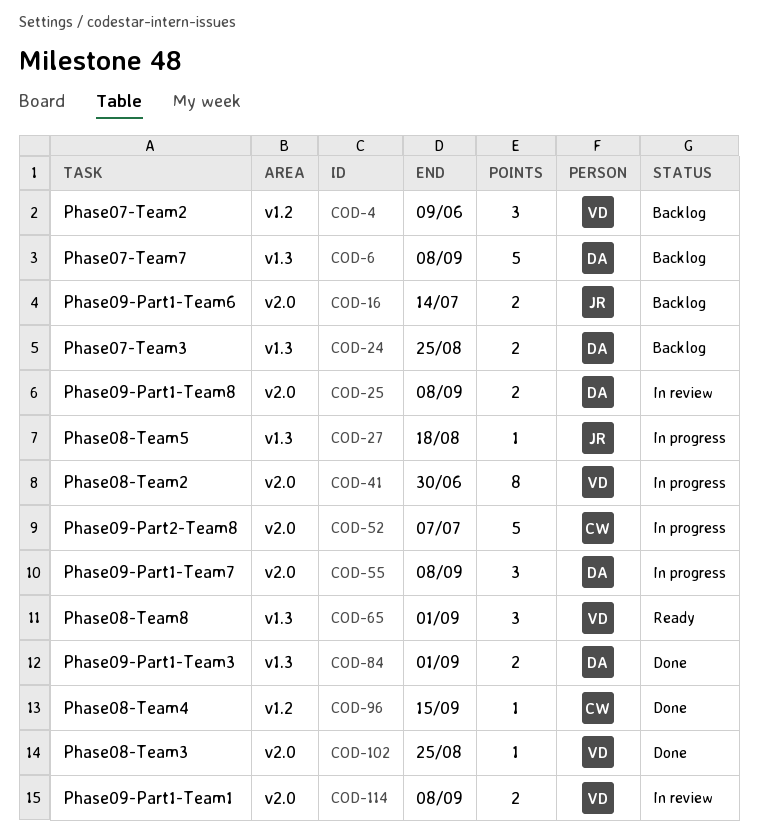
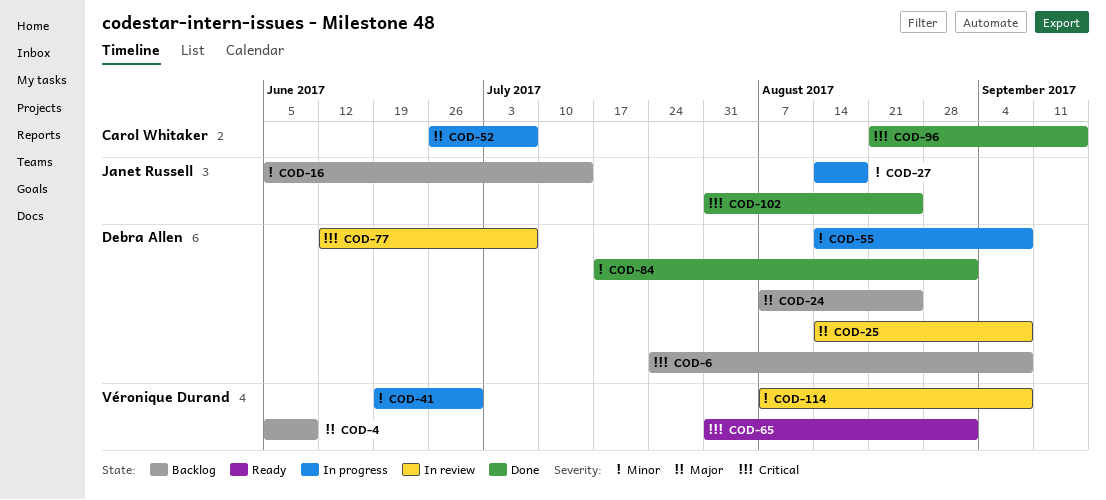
COD-77: none -> present
COD-102, owner: Véronique Durand -> Janet Russell

